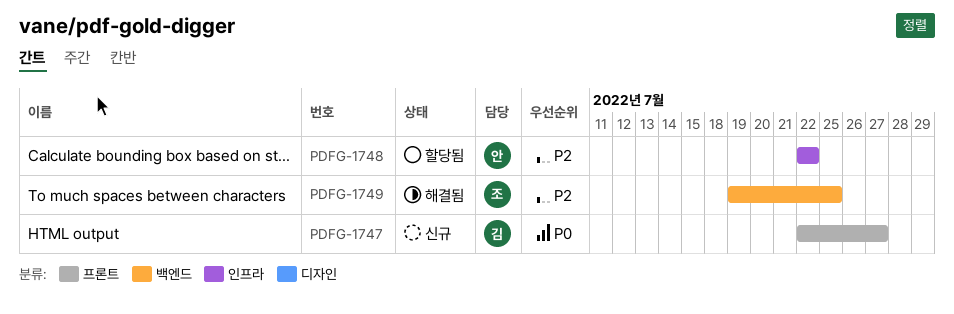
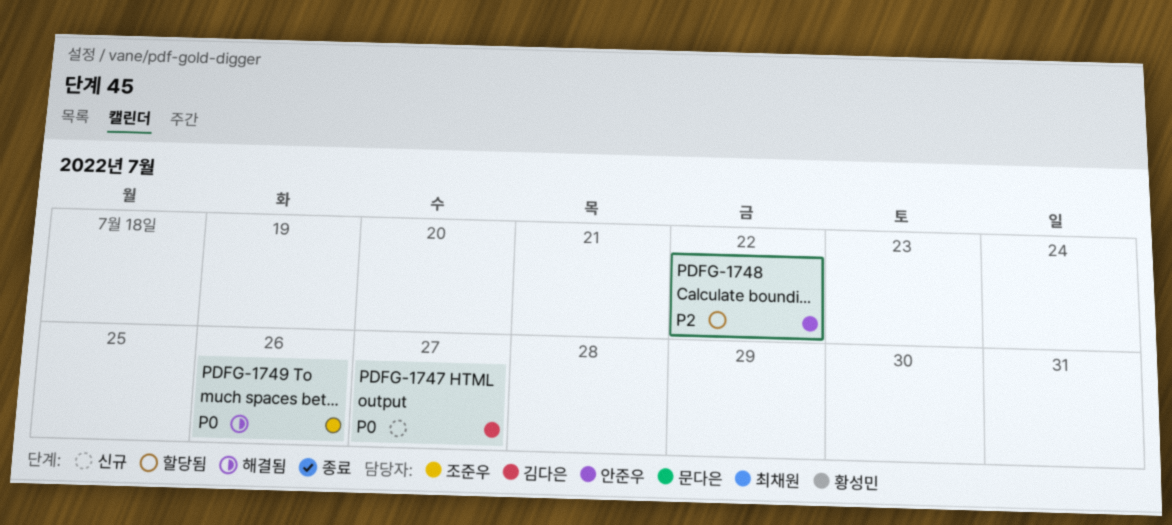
PDFG-1749, priority: P2 -> P0
PDFG-1749, due: Jul 25 -> Jul 26

